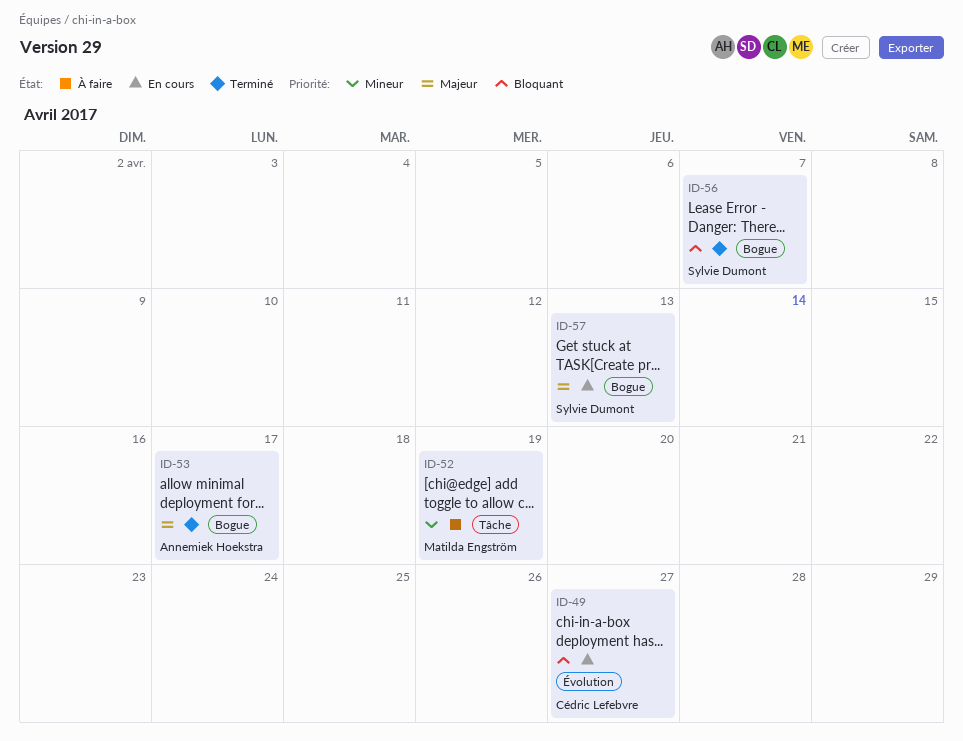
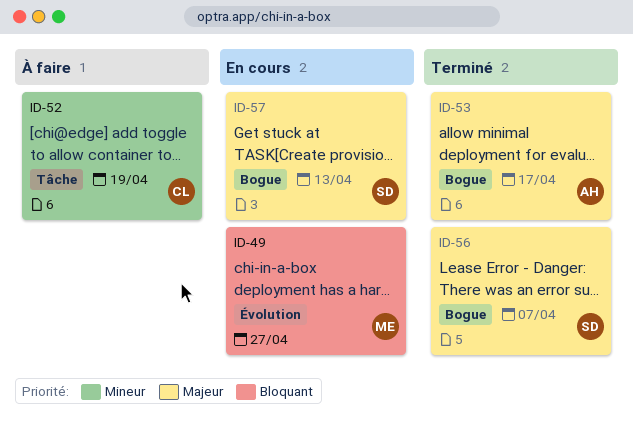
ID-49, owner: Cédric Lefebvre -> Matilda Engström
ID-52, owner: Matilda Engström -> Cédric Lefebvre
ID-56, priority: Bloquant -> Majeur

